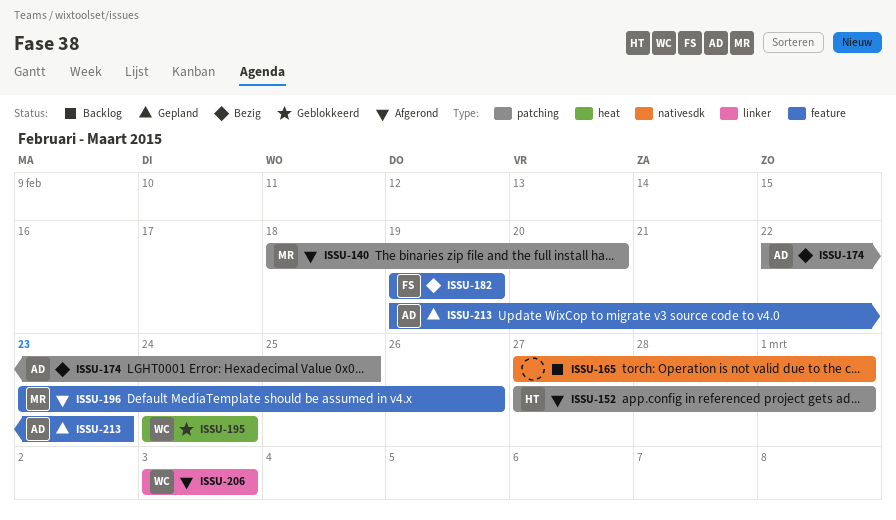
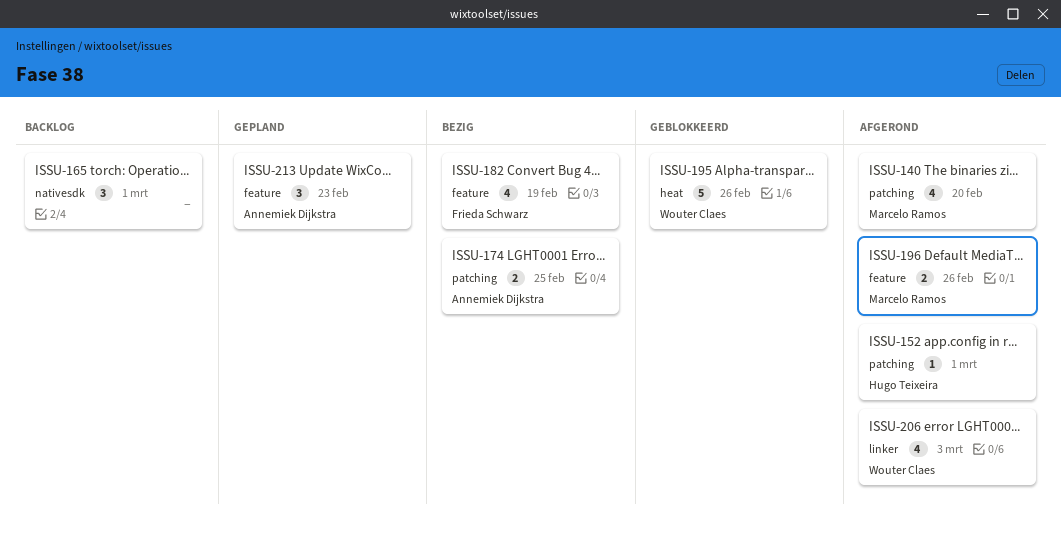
ISSU-195, due: Feb 24 -> Feb 26

